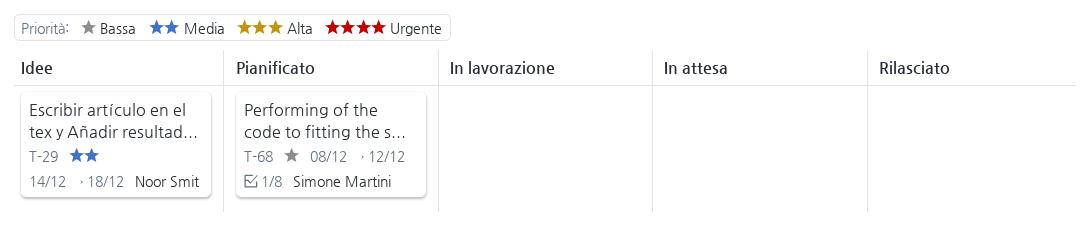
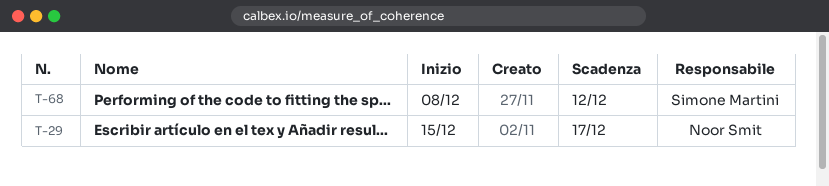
T-29, start: Dec 14 -> Dec 15
T-29, due: Dec 18 -> Dec 17

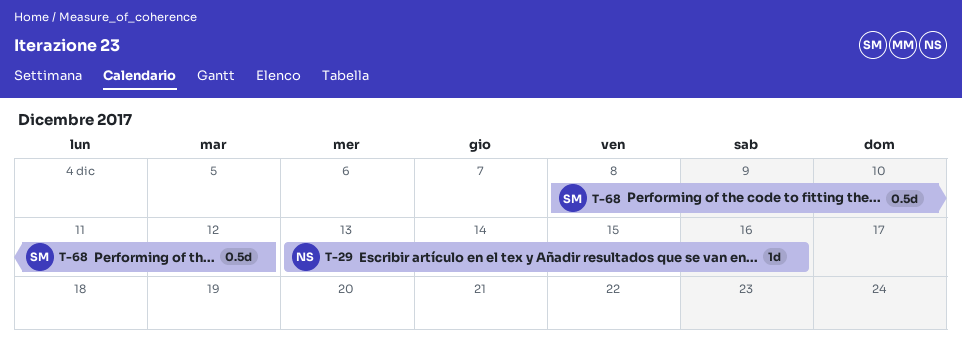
T-29, start: Dec 15 -> Dec 13
T-29, due: Dec 17 -> Dec 16

